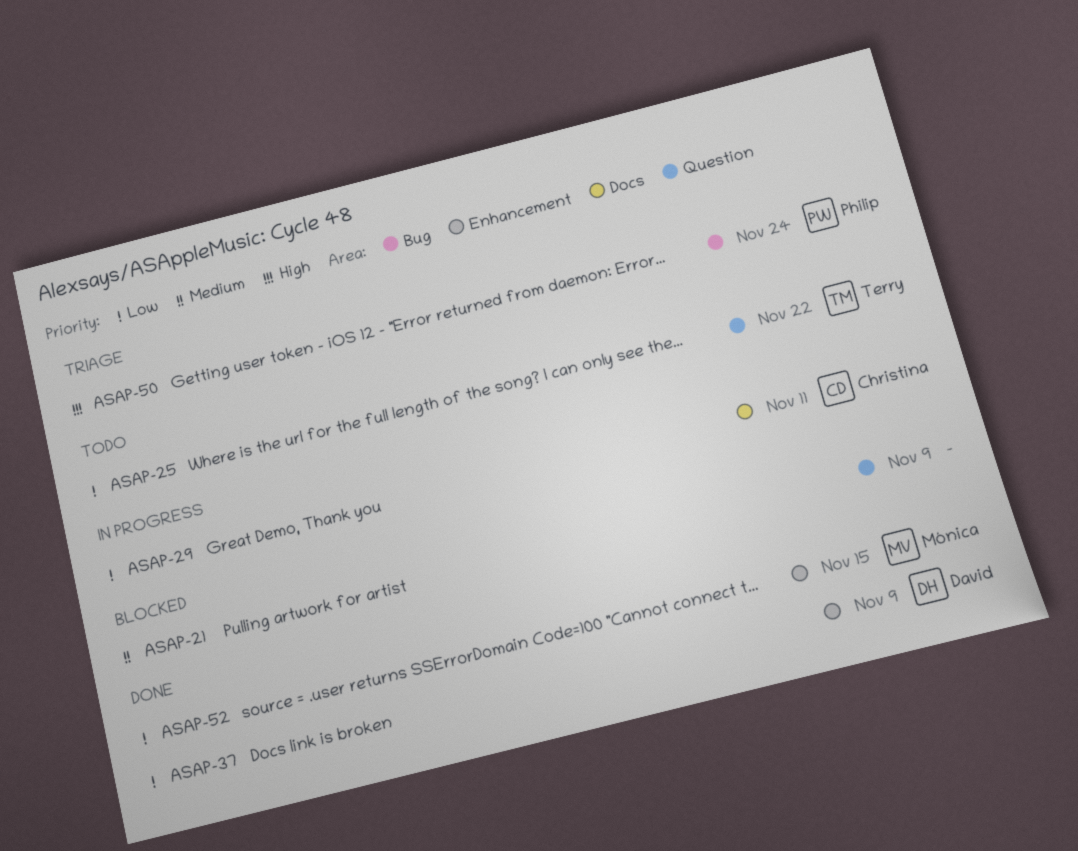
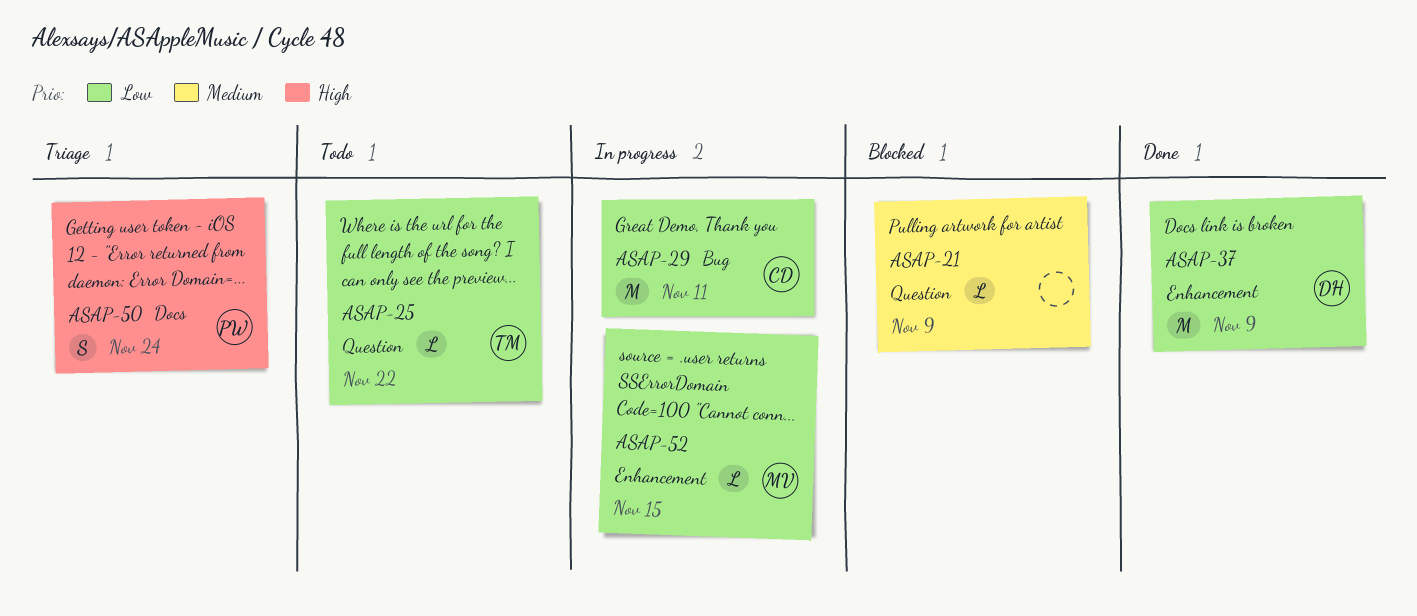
ASAP-29, label: Docs -> Bug
ASAP-50, label: Bug -> Docs
ASAP-52, status: Done -> In progress

